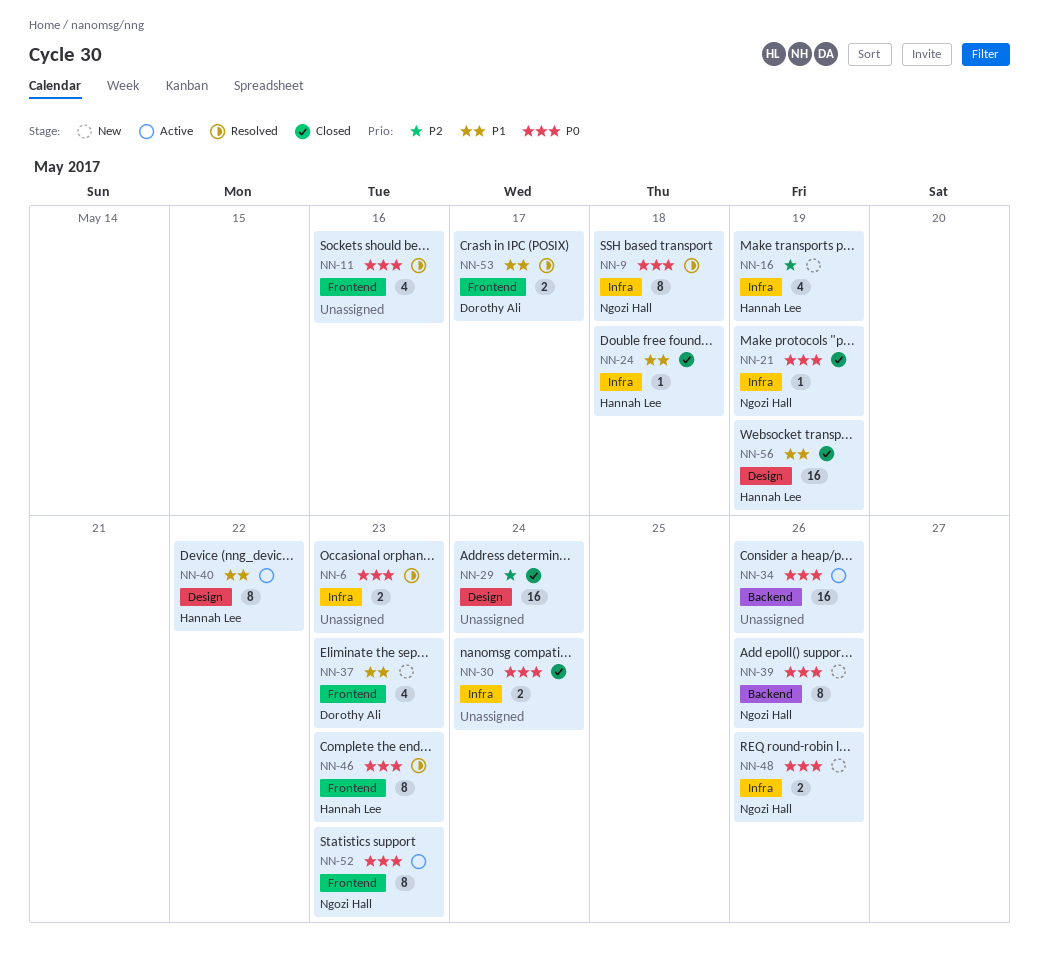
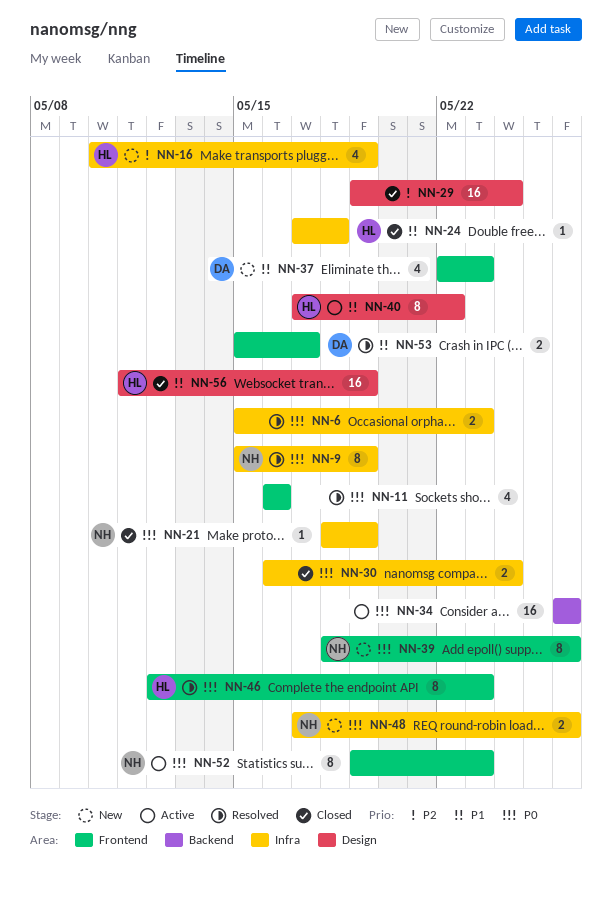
NN-9, due: May 18 -> May 19
NN-39, label: Backend -> Frontend

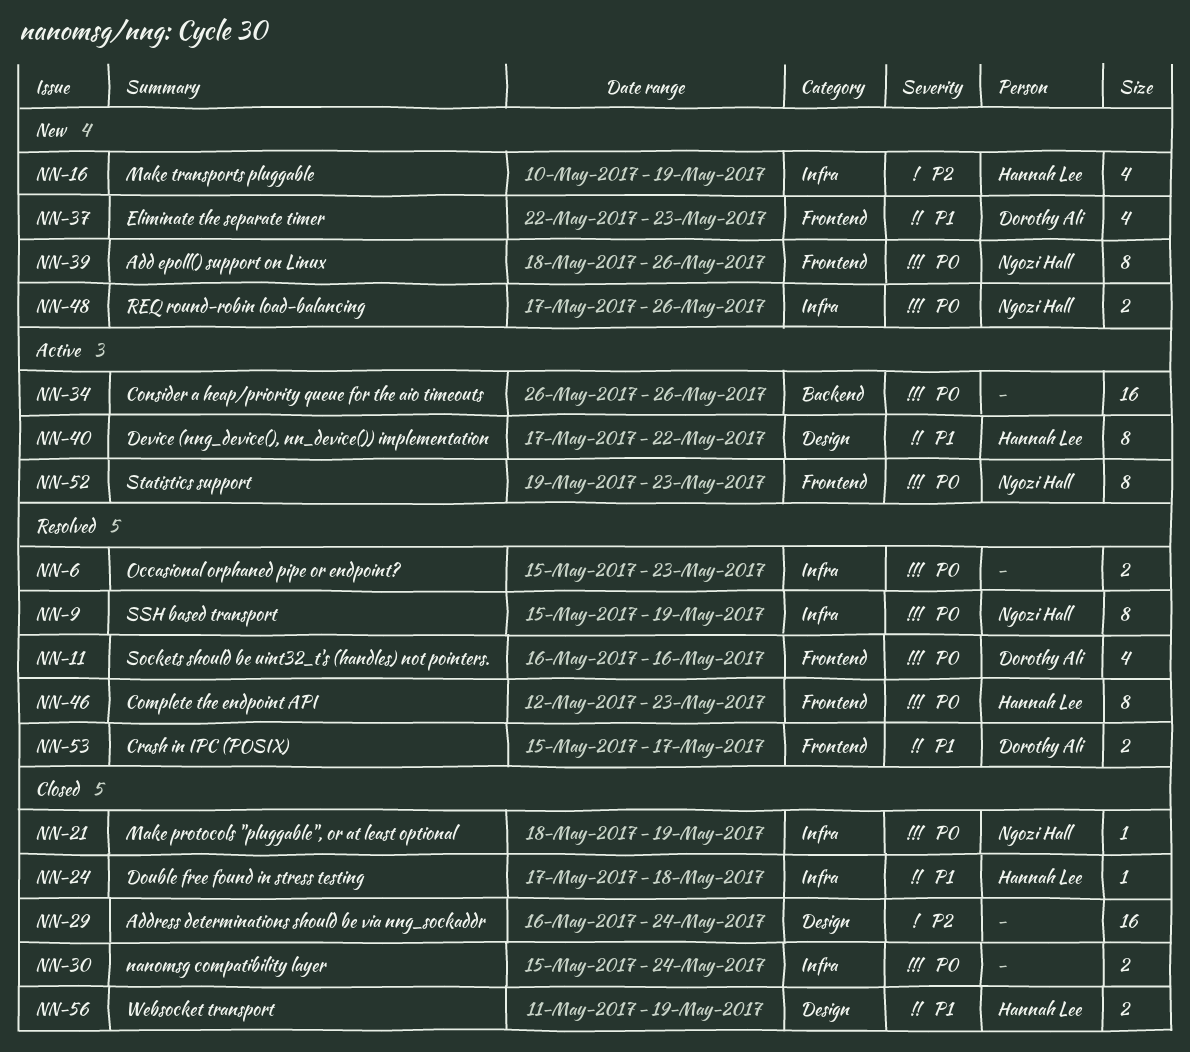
NN-11, owner: none -> Dorothy Ali
NN-29, start: May 19 -> May 16
NN-30, start: May 16 -> May 15
NN-56, estimate: 16 -> 2

